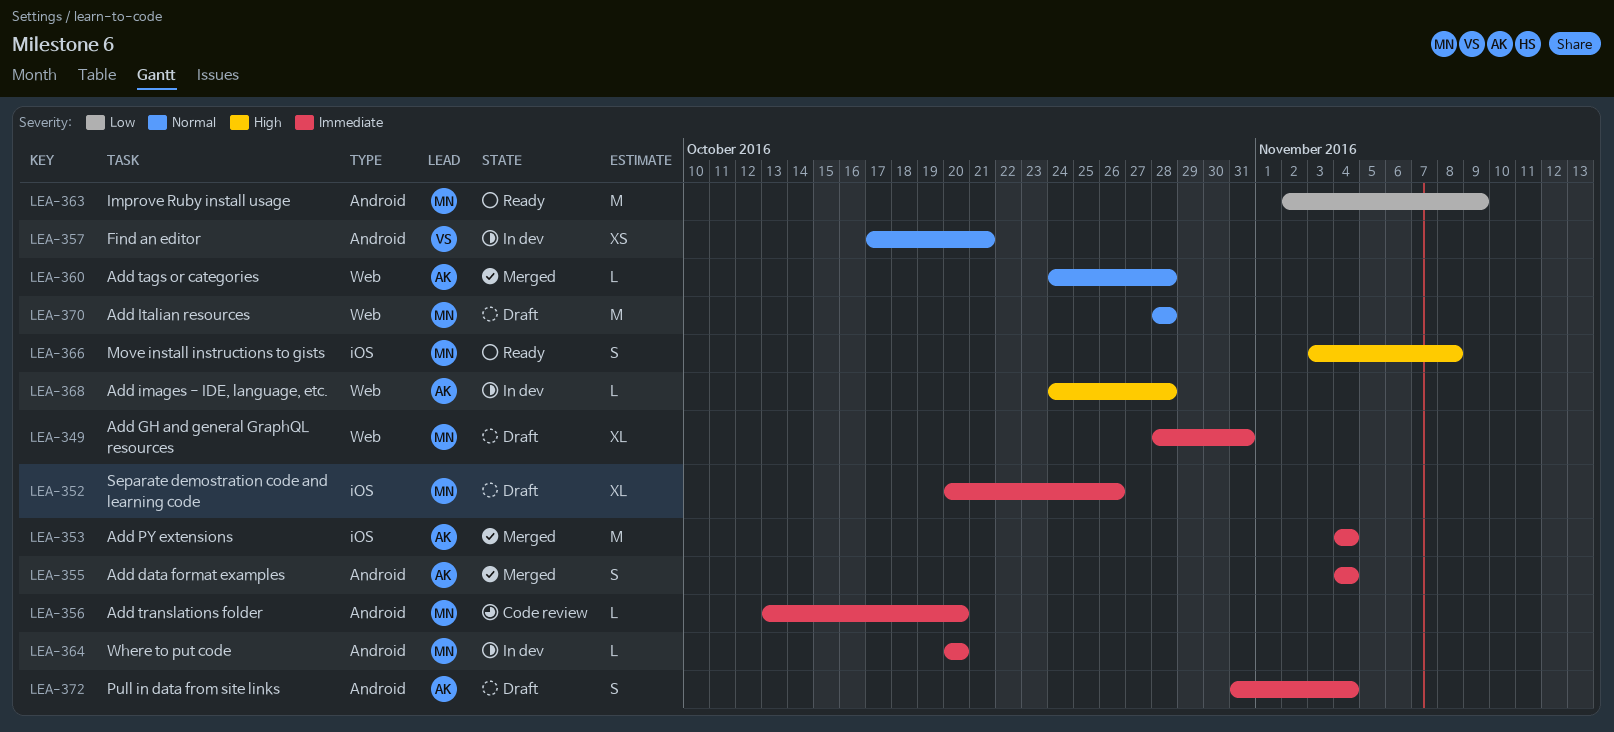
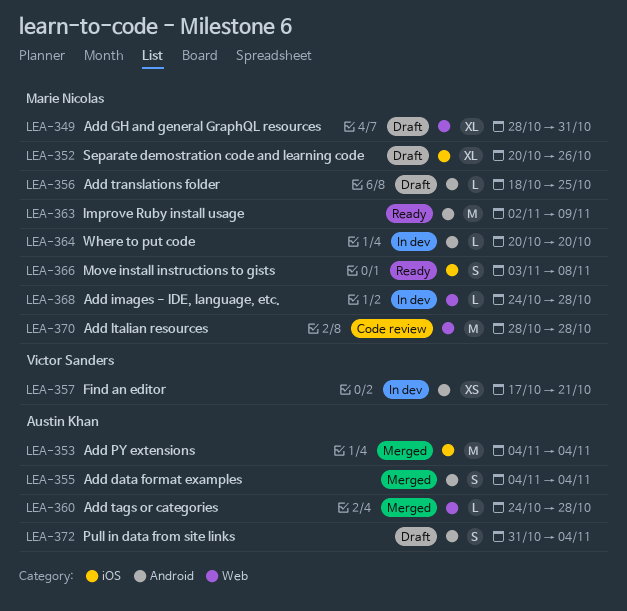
LEA-356, status: Code review -> Draft
LEA-356, start: Oct 13 -> Oct 18
LEA-356, due: Oct 20 -> Oct 25
LEA-368, owner: Austin Khan -> Marie Nicolas
LEA-370, status: Draft -> Code review

